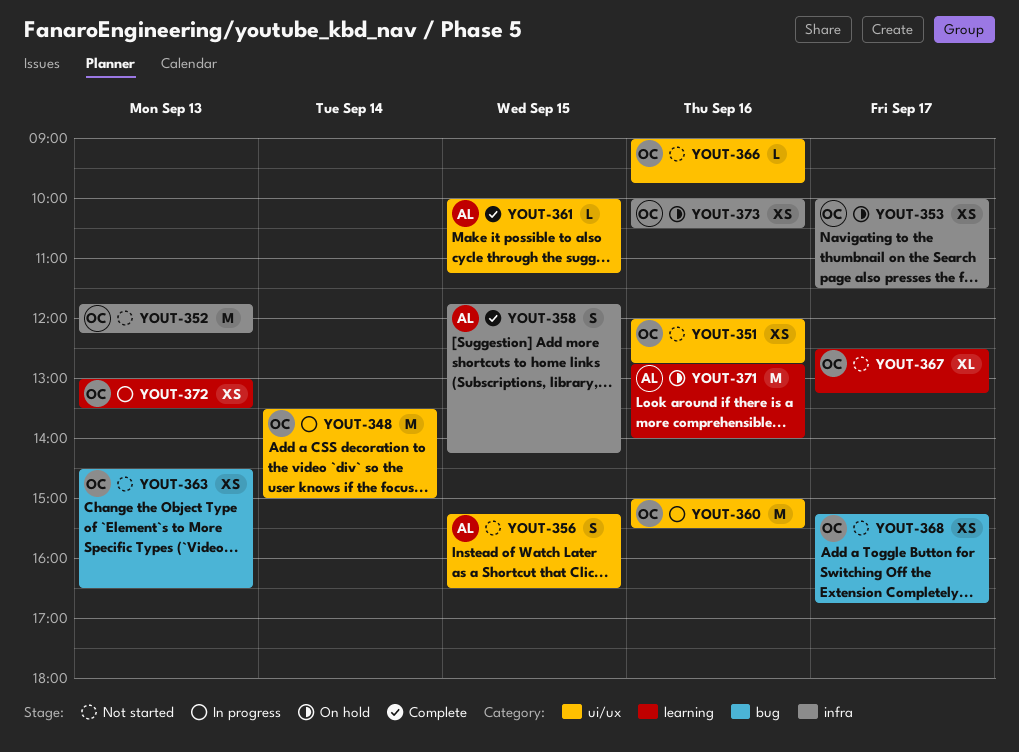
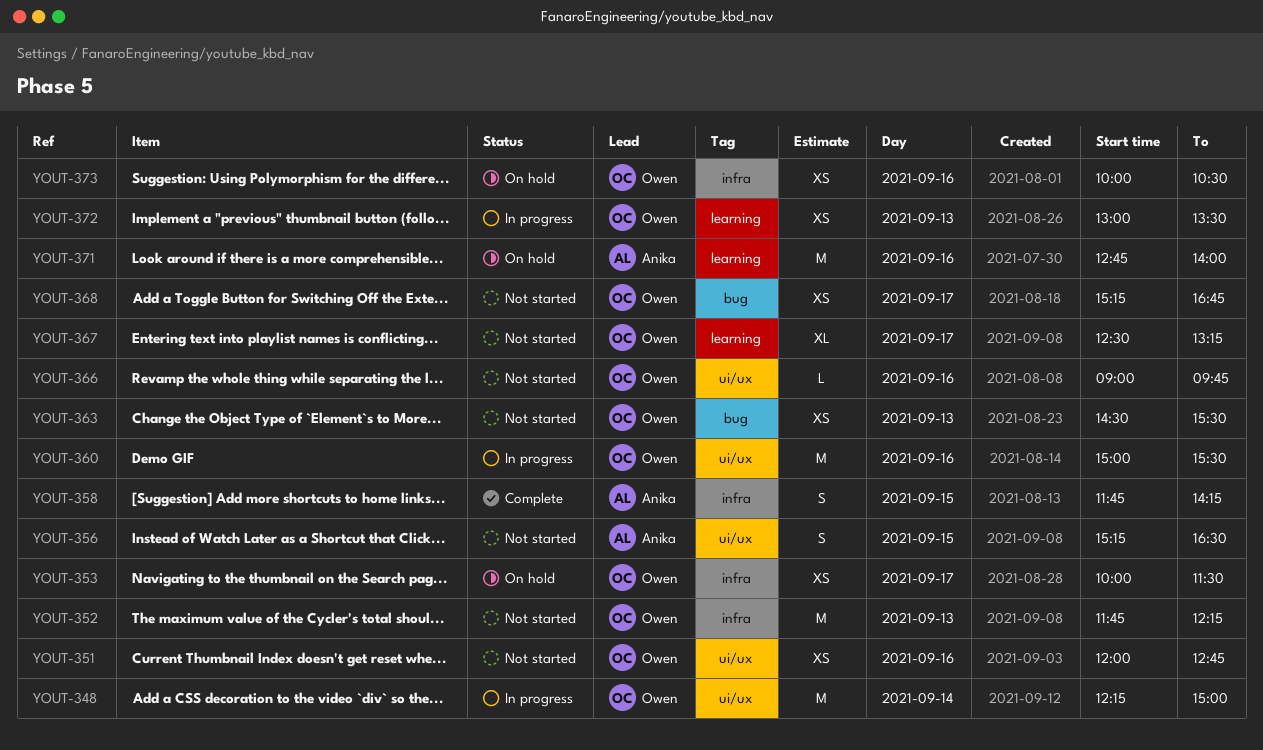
YOUT-348, begins: 13:30 -> 12:15
YOUT-361: present -> none
YOUT-363, ends: 16:30 -> 15:30

